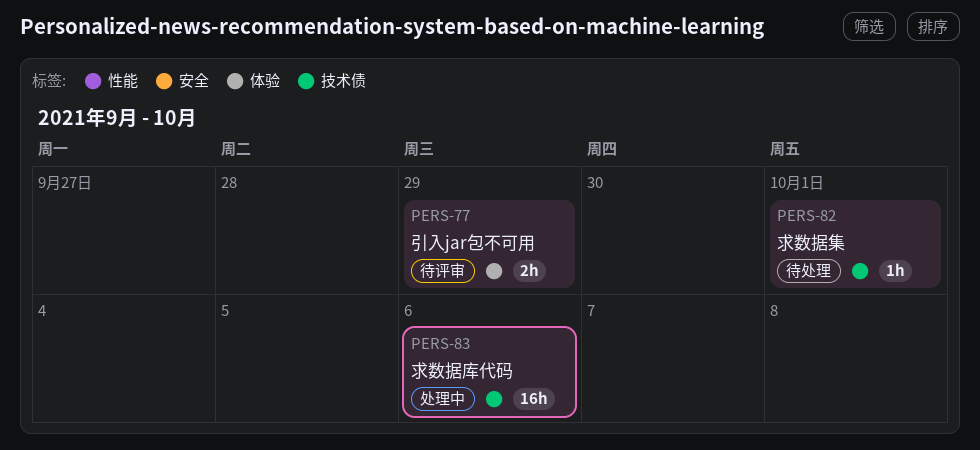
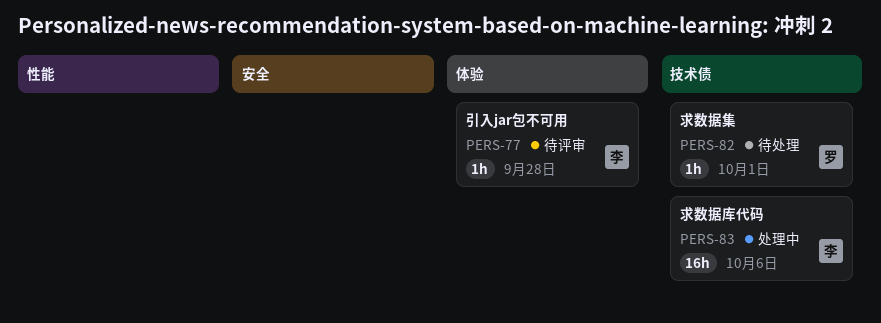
PERS-77, estimate: 2h -> 1h
PERS-77, due: Sep 29 -> Sep 28

